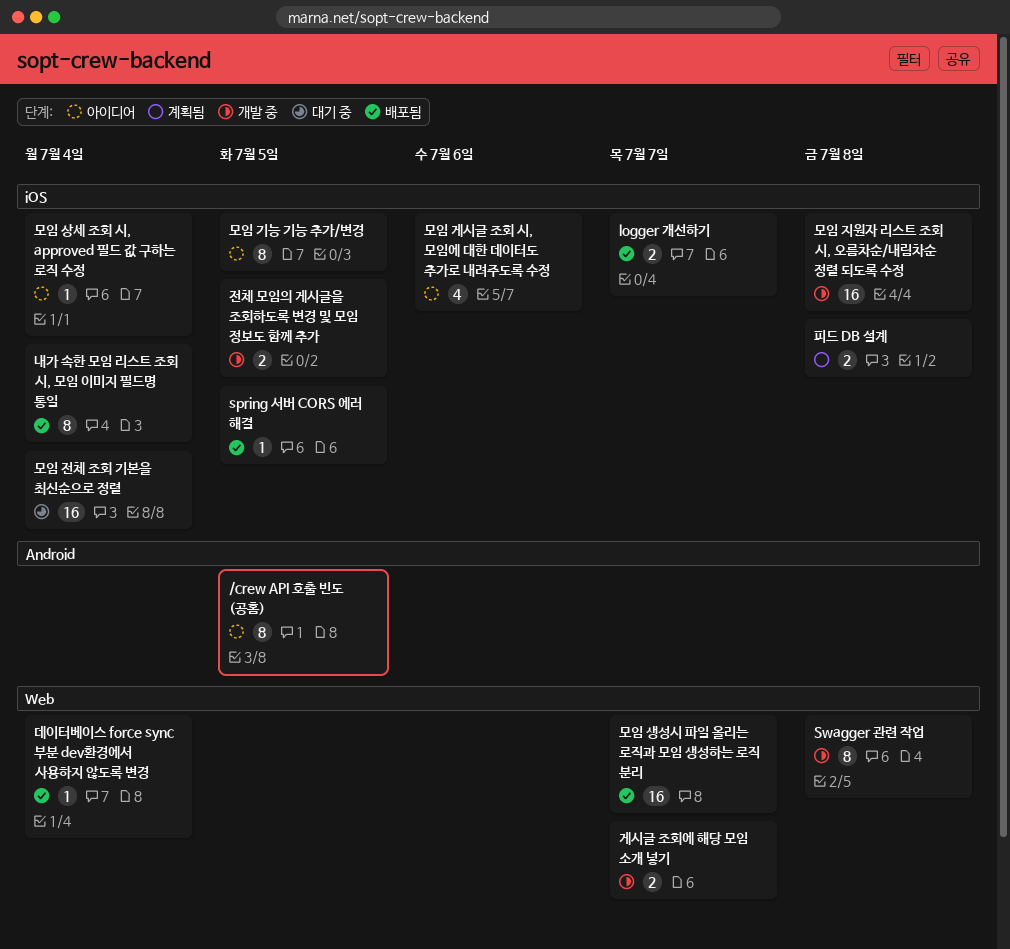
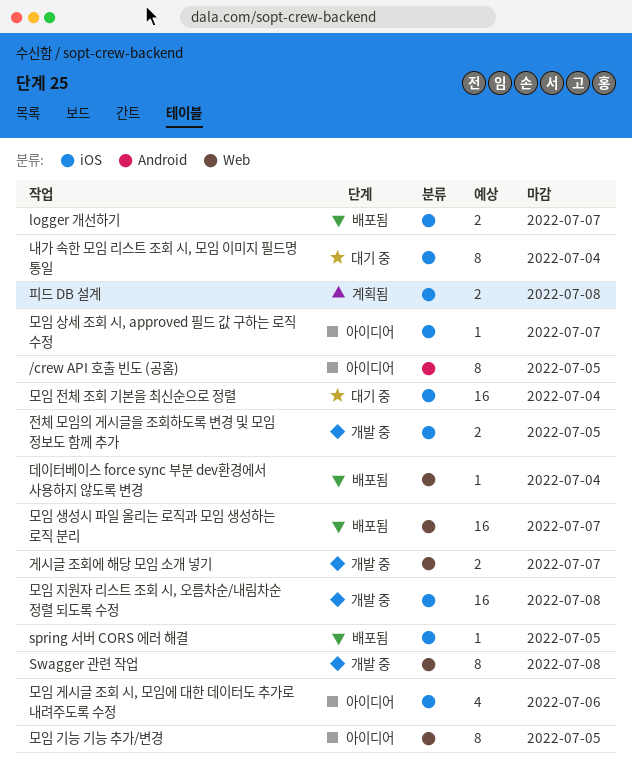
내가 속한 모임 리스트 조회 시, 모임 이미지 필드명 통일, status: 배포됨 -> 대기 중
모임 기능 기능 추가/변경, label: iOS -> Web
모임 상세 조회 시, approved 필드 값 구하는 로직 수정, due: Jul 4 -> Jul 7

